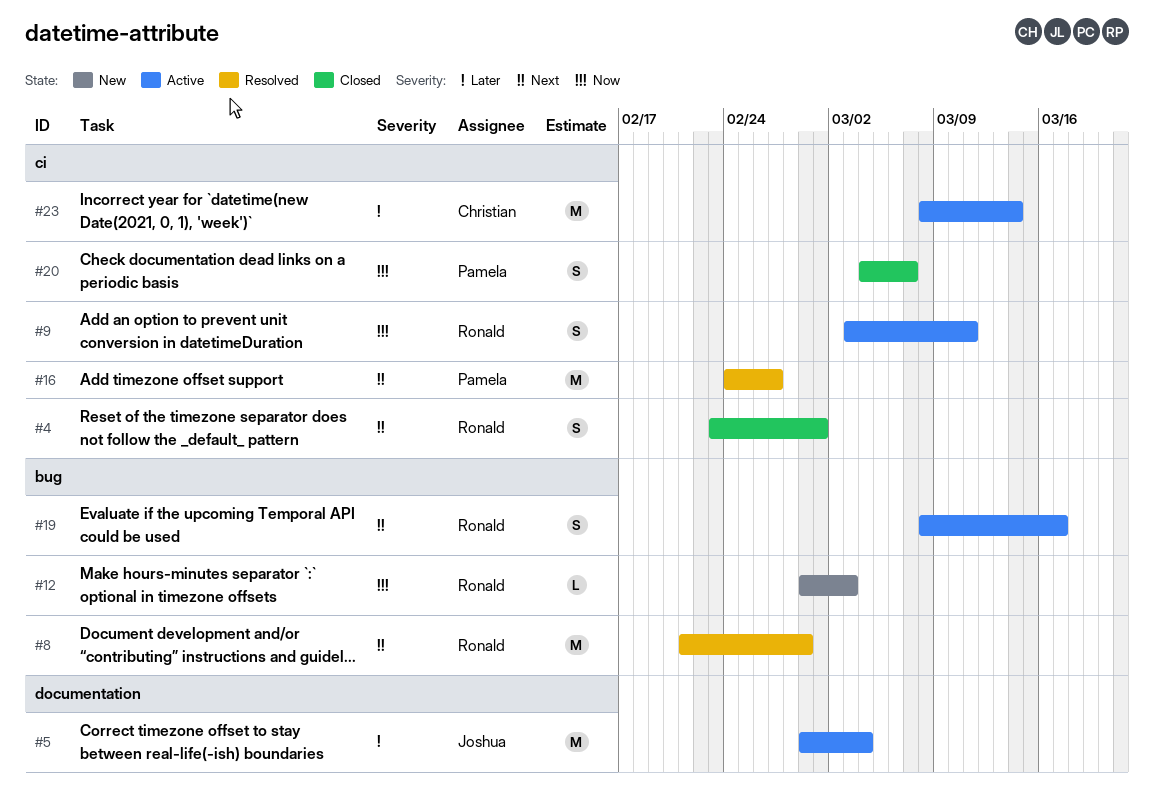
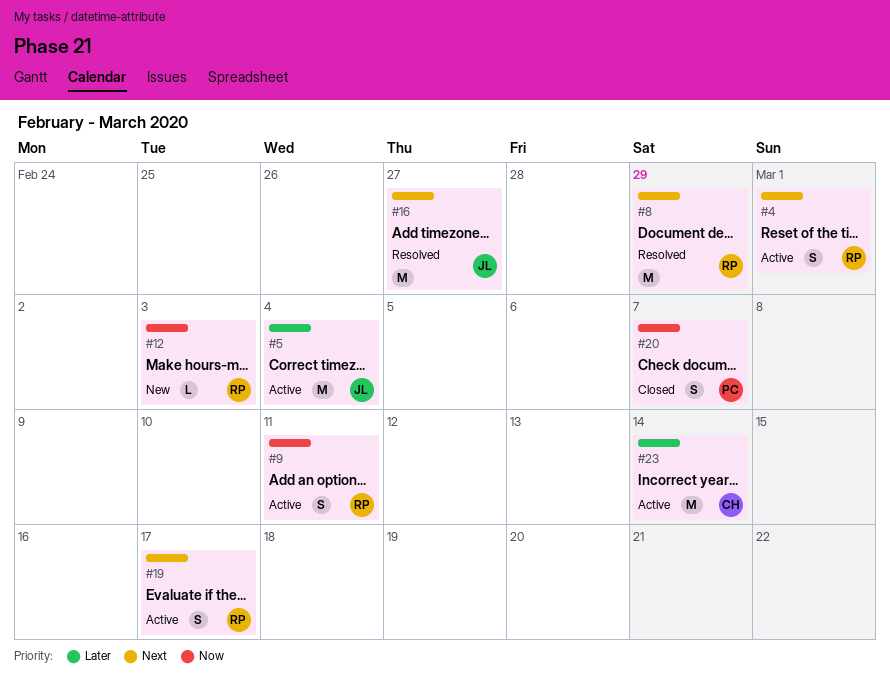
#4, status: Closed -> Active
#16, owner: Pamela -> Joshua

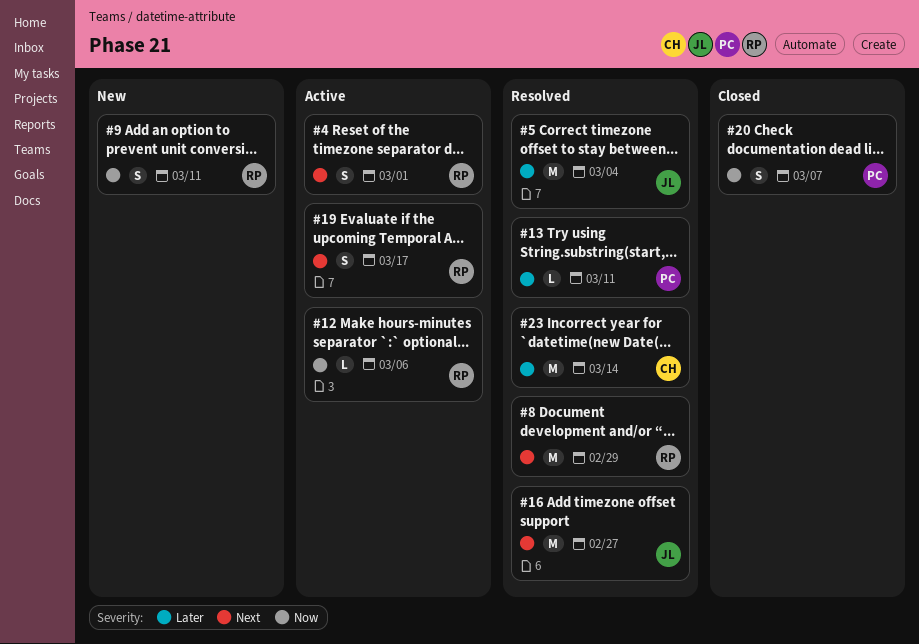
#5, status: Active -> Resolved
#9, status: Active -> New
#12, status: New -> Active
#12, due: Mar 3 -> Mar 6
#13: none -> present
#23, status: Active -> Resolved

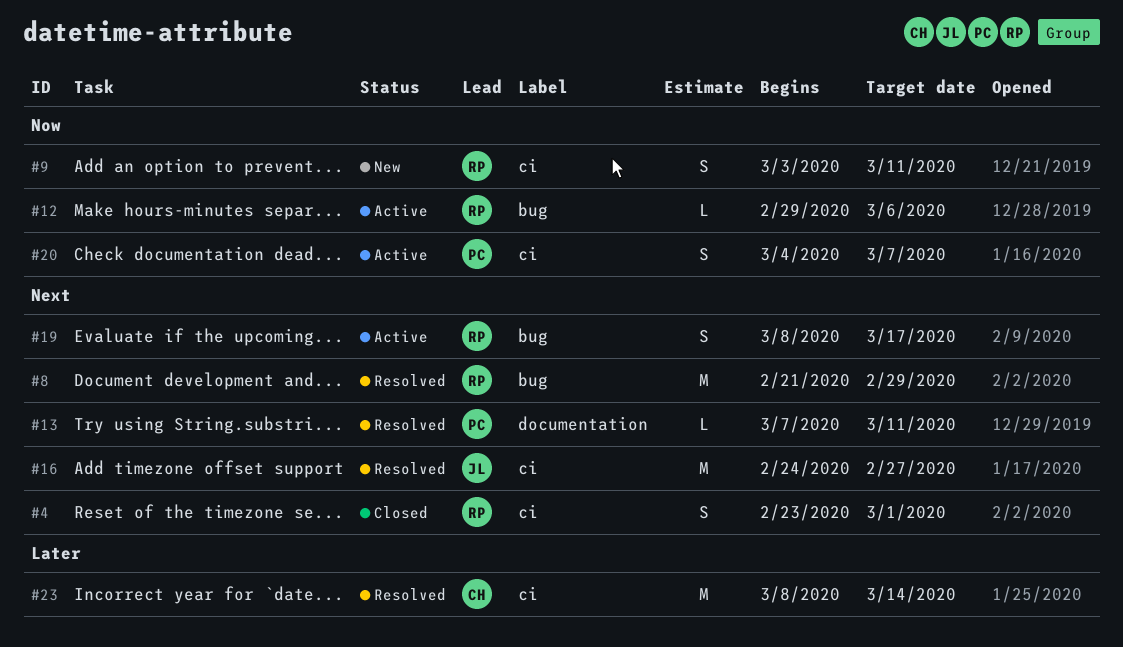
#4, status: Active -> Closed
#5: present -> none
#13, priority: Later -> Next
#20, status: Closed -> Active

